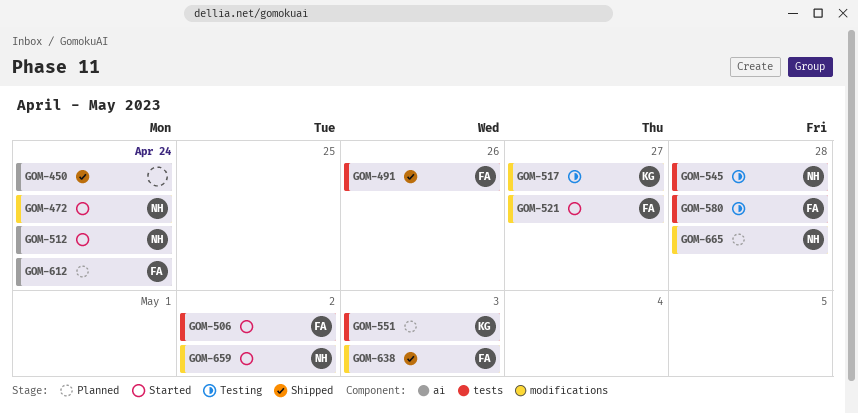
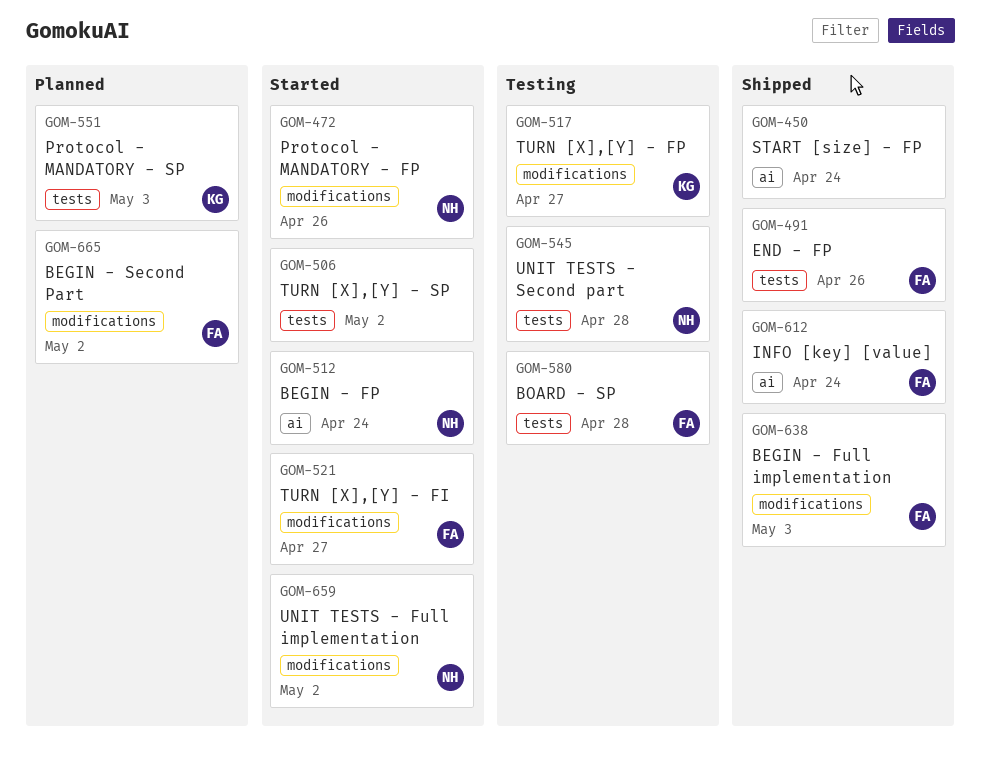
GOM-472, due: Apr 24 -> Apr 26
GOM-506, owner: FA -> none
GOM-612, status: Planned -> Shipped
GOM-665, owner: NH -> FA
GOM-665, due: Apr 28 -> May 2

